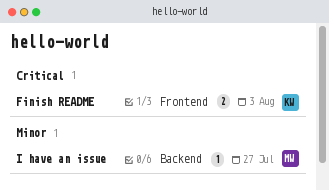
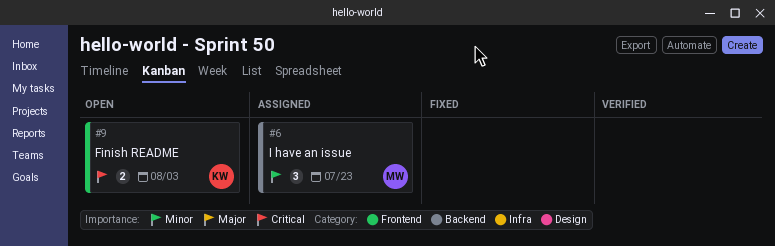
I have an issue, estimate: 1 -> 3
I have an issue, due: Jul 27 -> Jul 23

